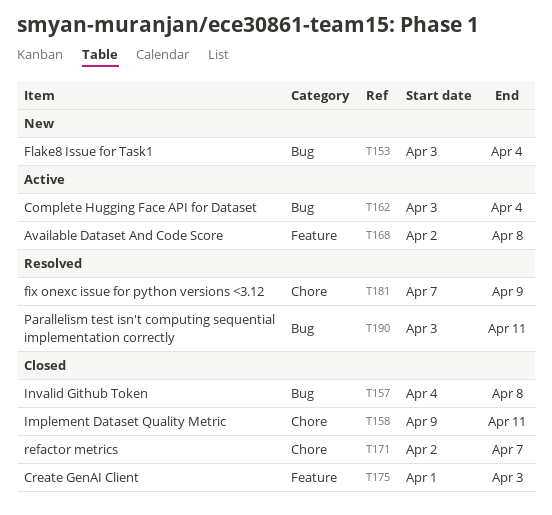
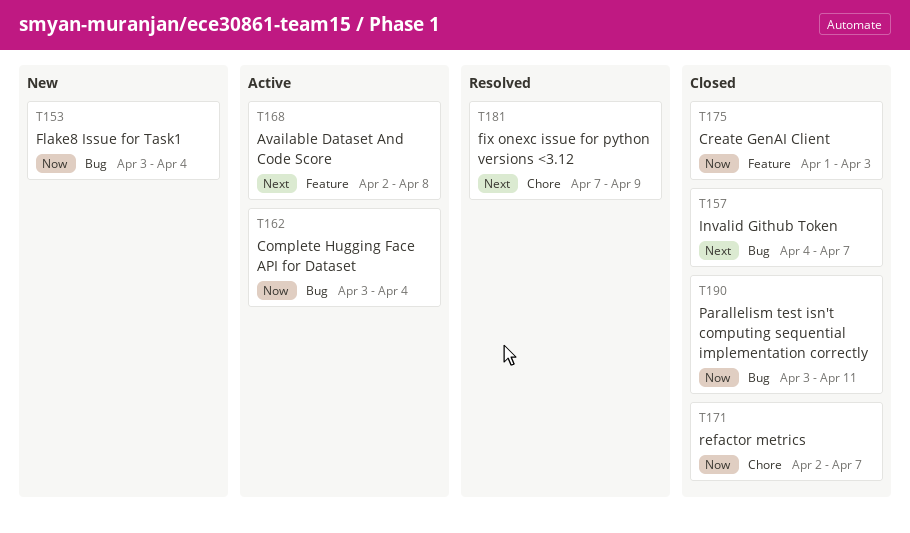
T157, due: Apr 8 -> Apr 7
T158: present -> none
T190, status: Resolved -> Closed

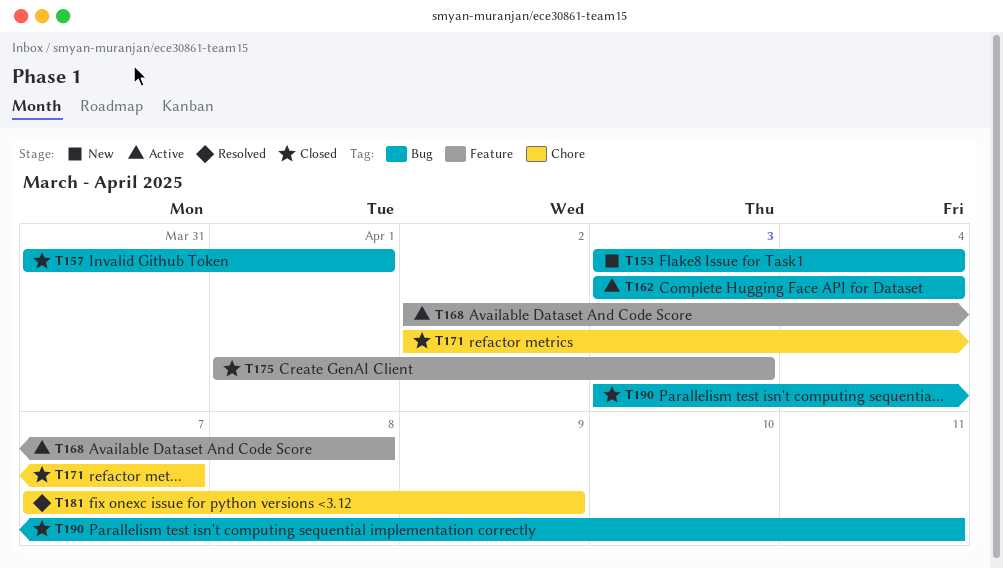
T157, start: Apr 4 -> Mar 31
T157, due: Apr 7 -> Apr 1

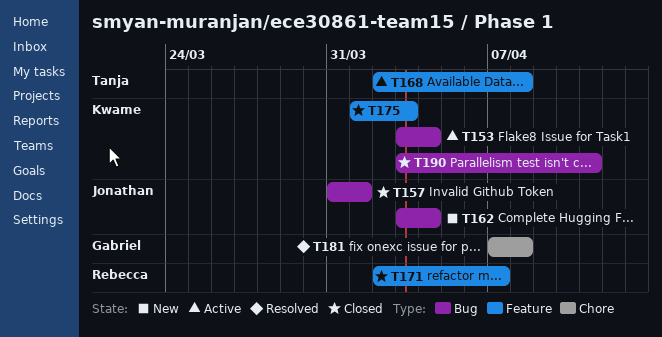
T153, status: New -> Active
T162, status: Active -> New
T171, label: Chore -> Feature
T181, due: Apr 9 -> Apr 8

